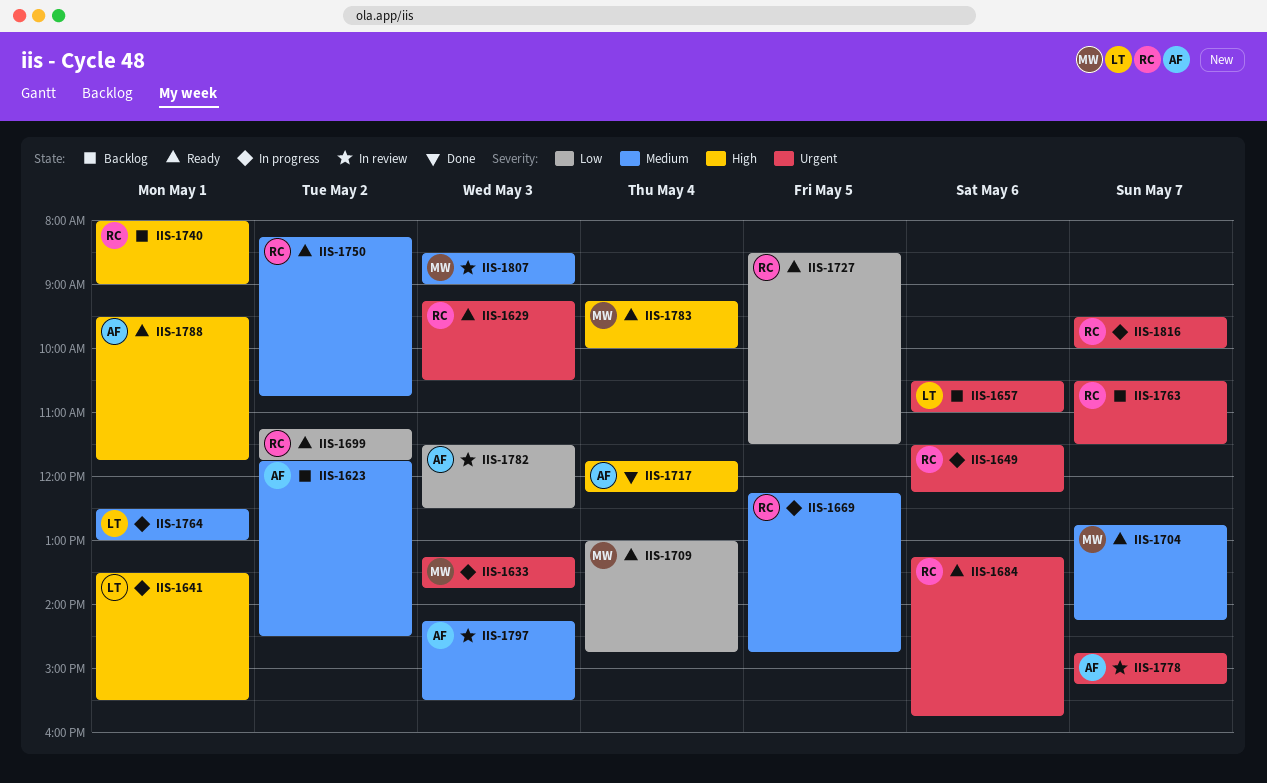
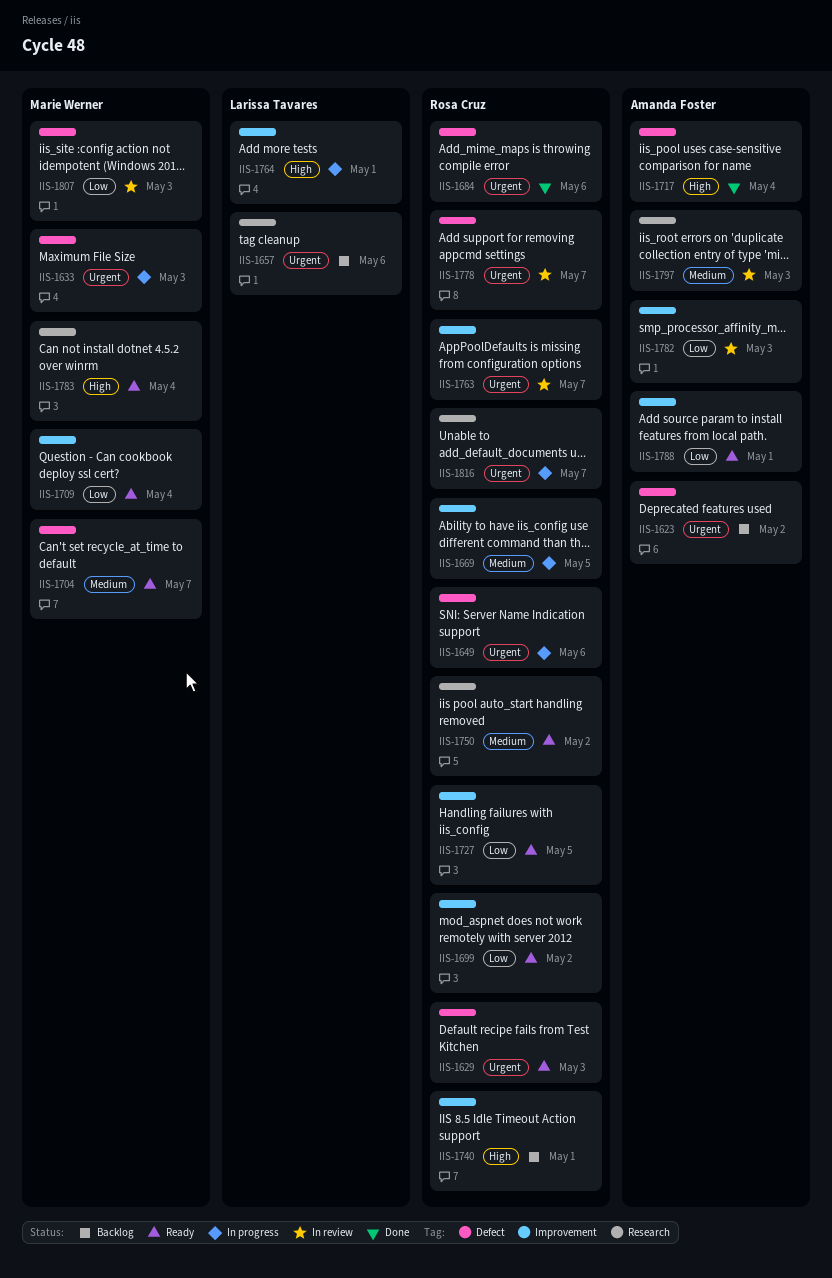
IIS-1623, priority: Medium -> Urgent
IIS-1641: present -> none
IIS-1684, status: Ready -> Done
IIS-1763, status: Backlog -> In review
IIS-1764, priority: Medium -> High
IIS-1778, owner: Amanda Foster -> Rosa Cruz
IIS-1788, priority: High -> Low
IIS-1807, priority: Medium -> Low

